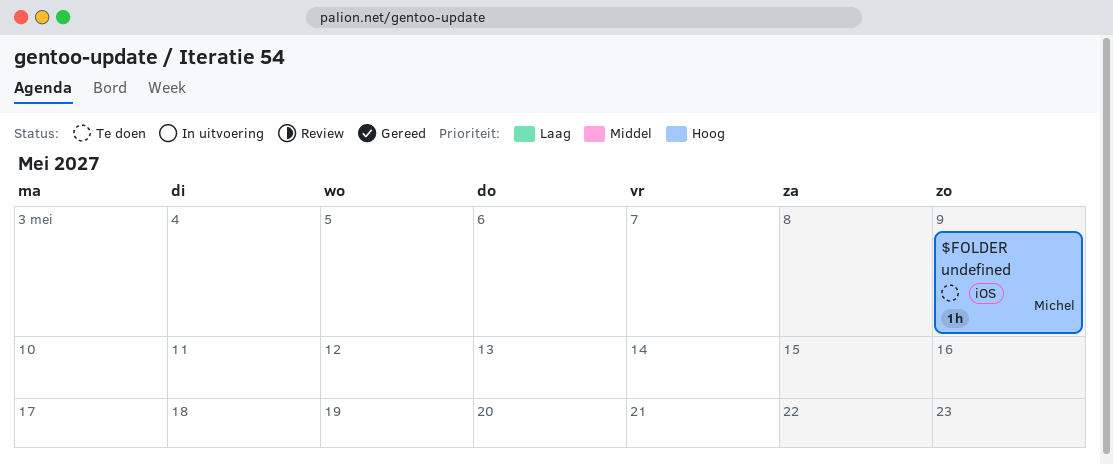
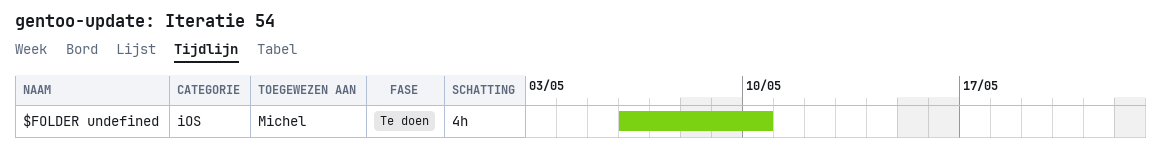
$FOLDER undefined, estimate: 1h -> 4h
$FOLDER undefined, due: May 9 -> May 10

